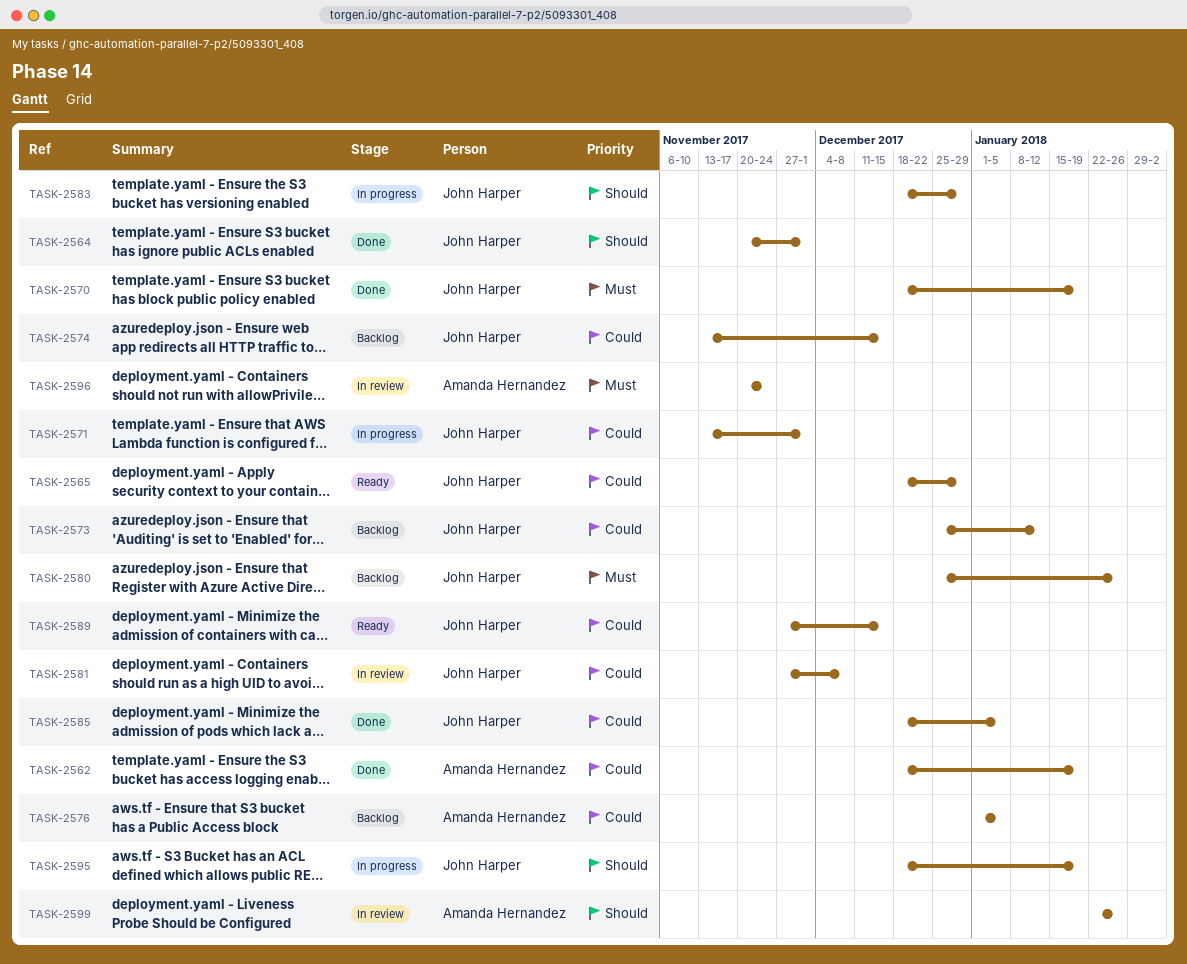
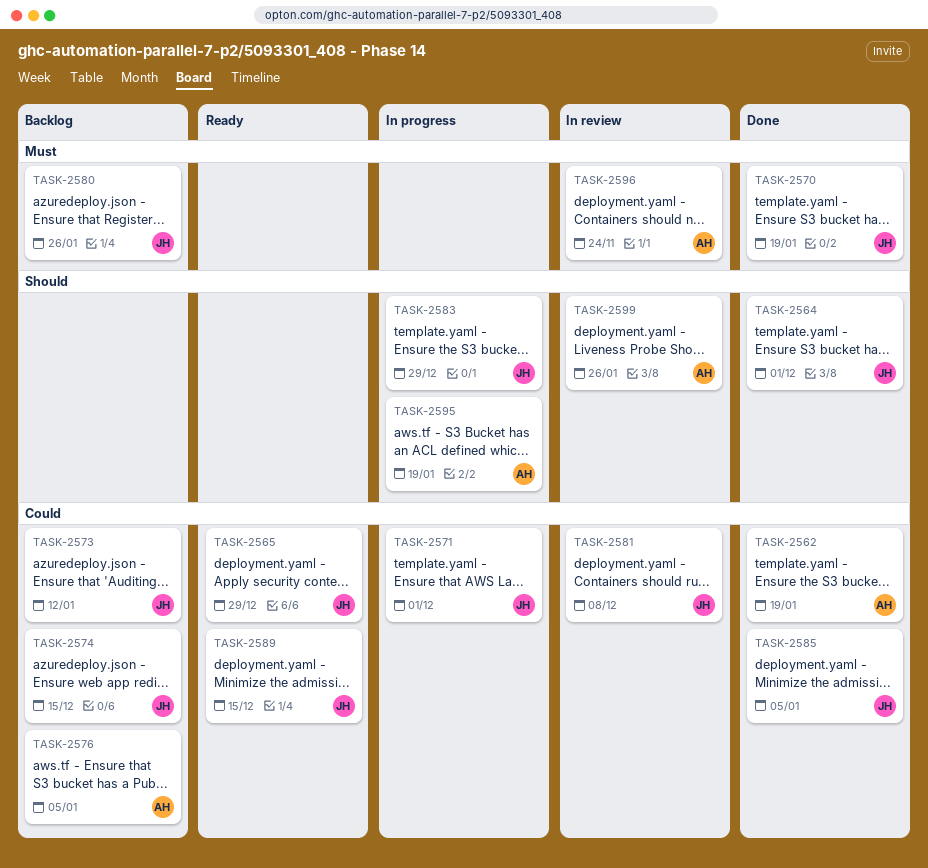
TASK-2595, owner: John Harper -> Amanda Hernandez

